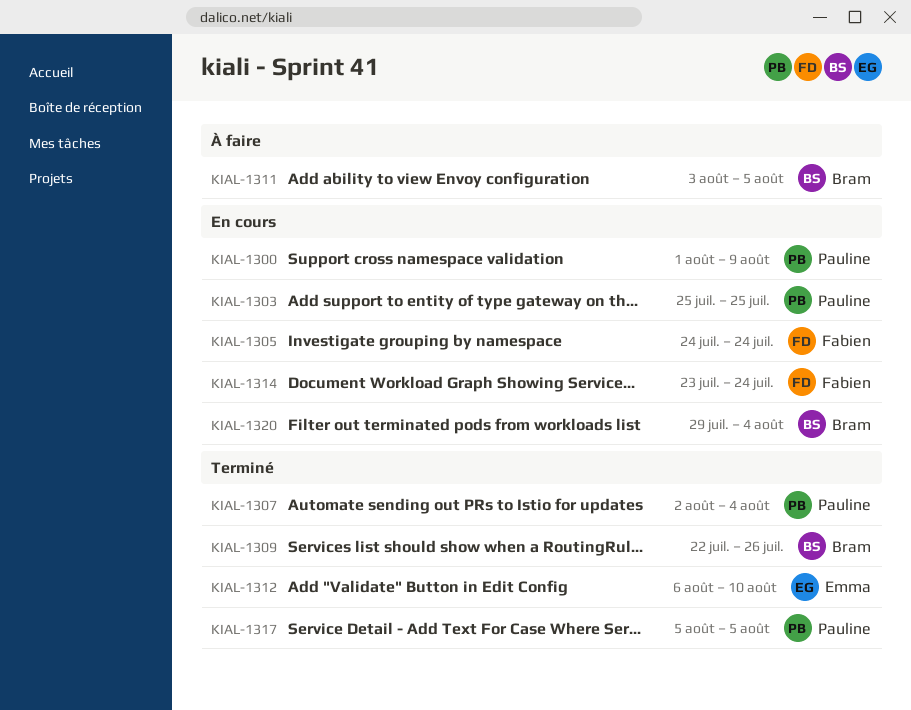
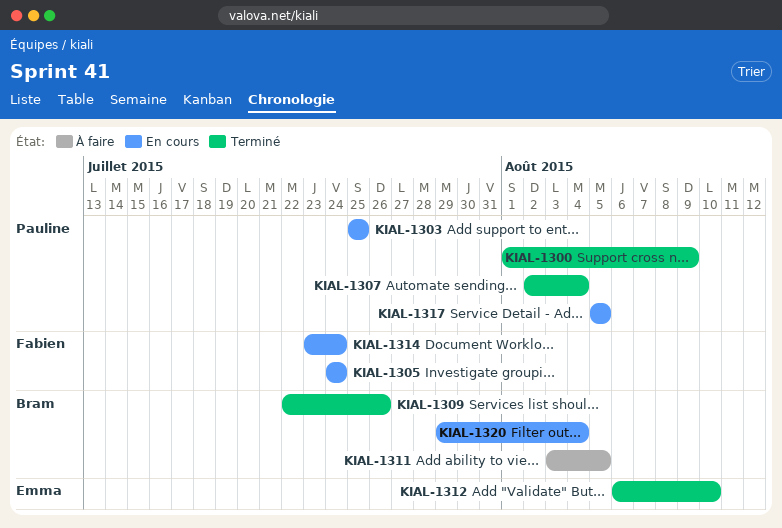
KIAL-1300, status: En cours -> Terminé
KIAL-1317, status: Terminé -> En cours

